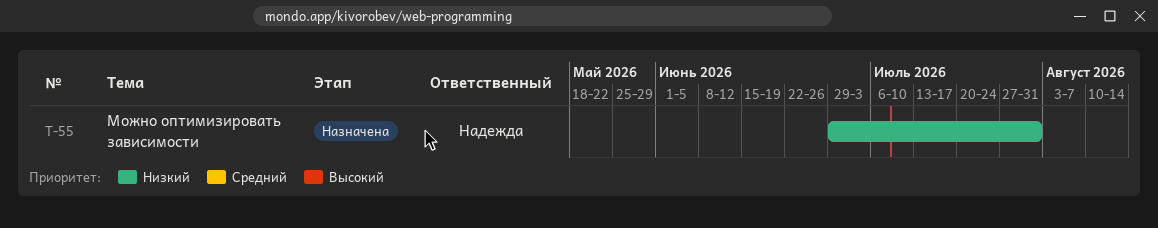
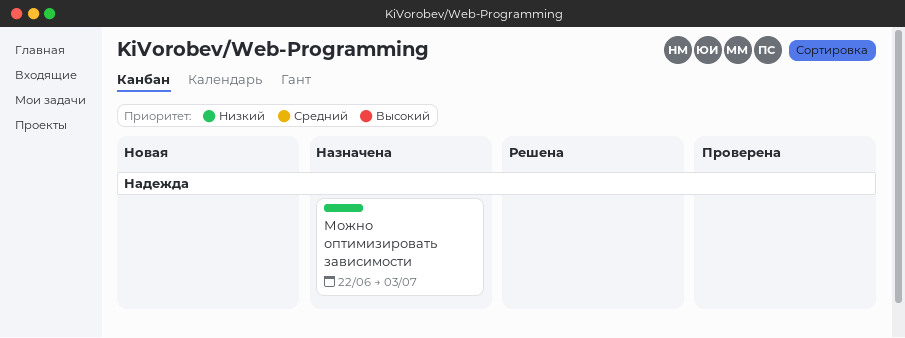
Можно оптимизировать зависимости, start: Jun 29 -> Jun 22
Можно оптимизировать зависимости, due: Jul 31 -> Jul 3

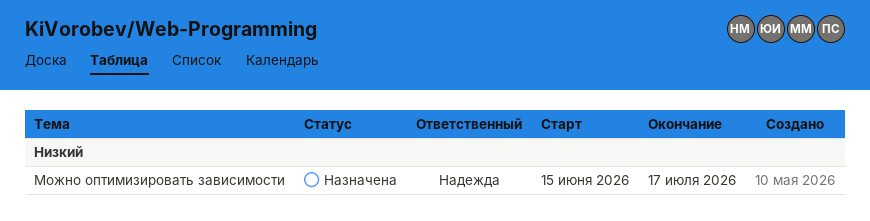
Можно оптимизировать зависимости, start: Jun 22 -> Jun 15
Можно оптимизировать зависимости, due: Jul 3 -> Jul 17

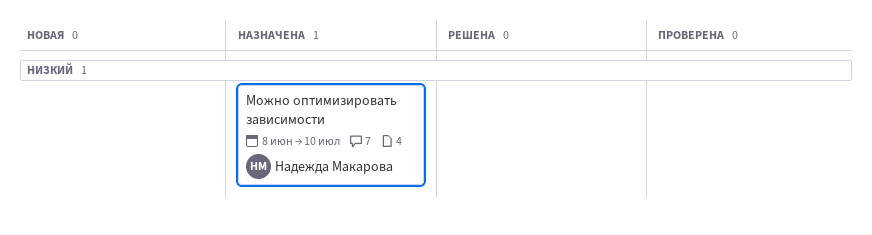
Можно оптимизировать зависимости, start: Jun 15 -> Jun 8
Можно оптимизировать зависимости, due: Jul 17 -> Jul 10

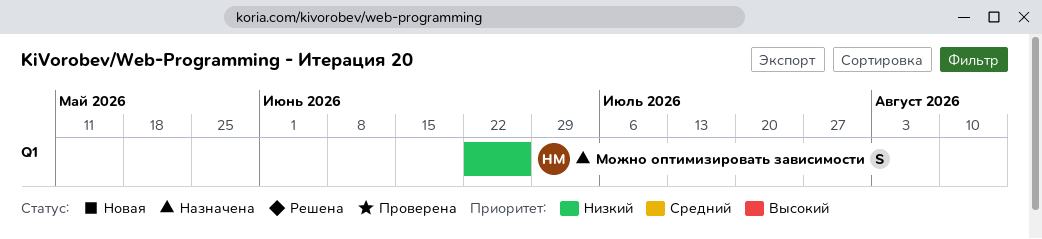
Можно оптимизировать зависимости, start: Jun 8 -> Jun 22
Можно оптимизировать зависимости, due: Jul 10 -> Jun 26

